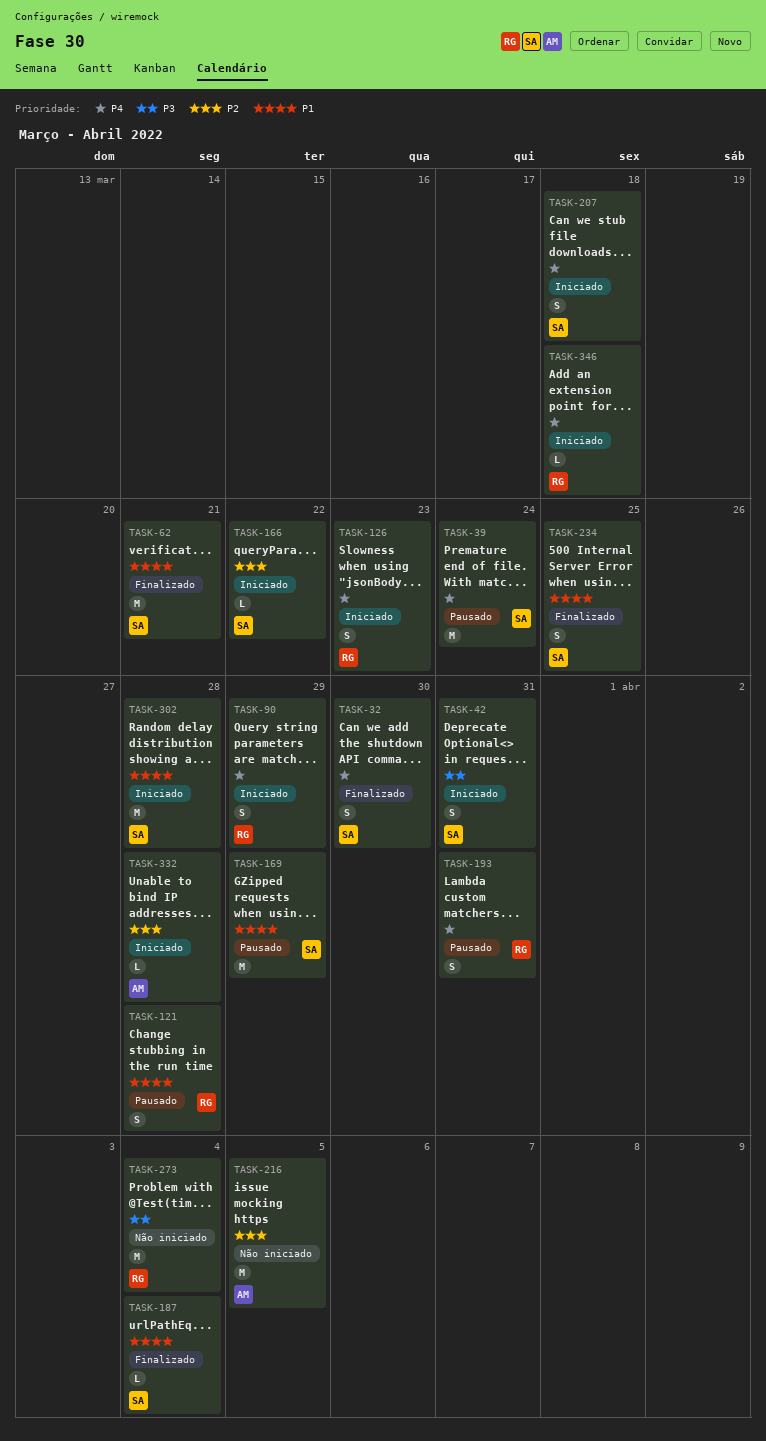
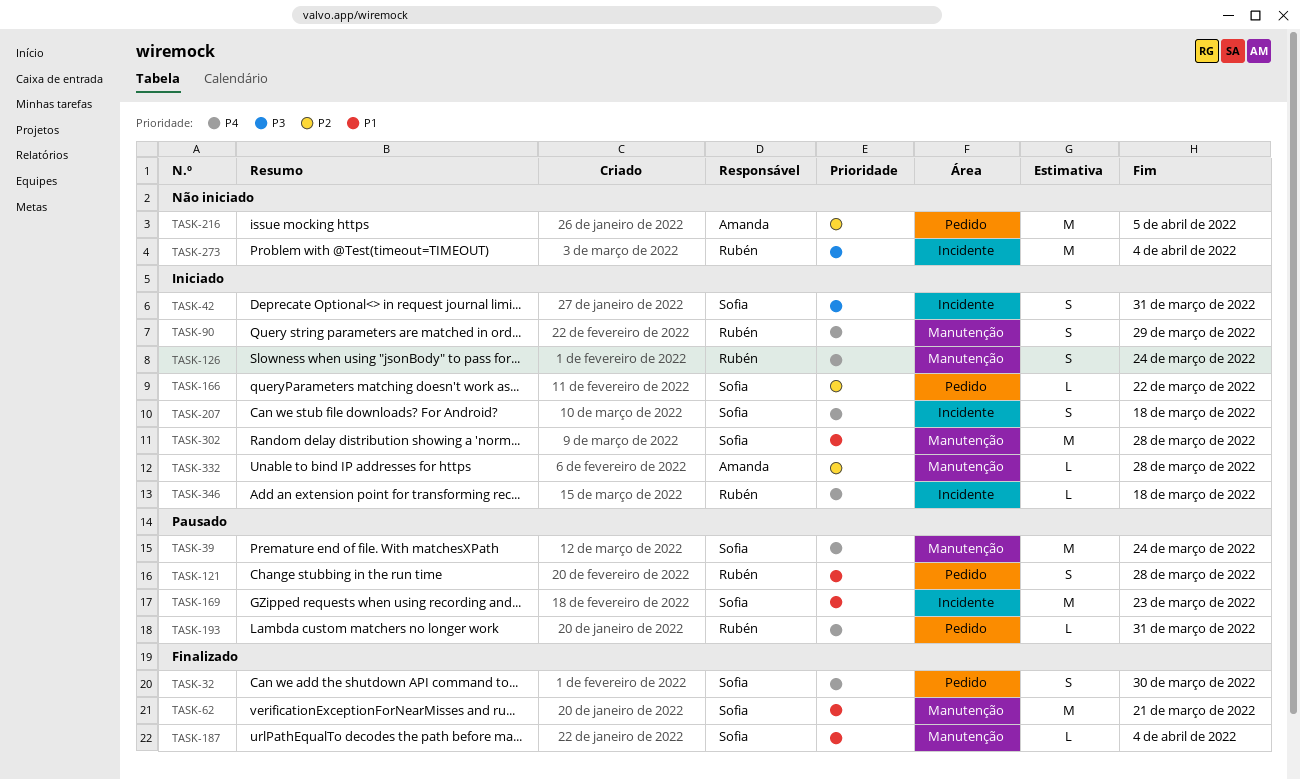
TASK-126, due: Mar 23 -> Mar 24
TASK-169, due: Mar 29 -> Mar 23
TASK-193, estimate: S -> L
TASK-234: present -> none

